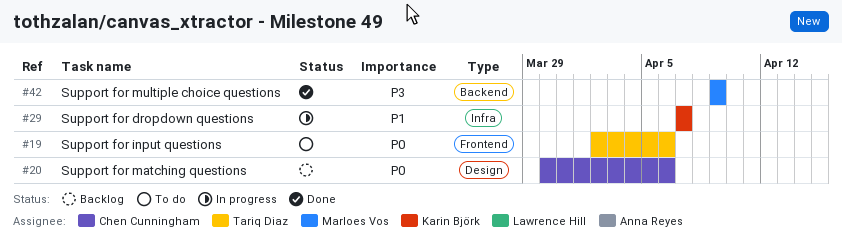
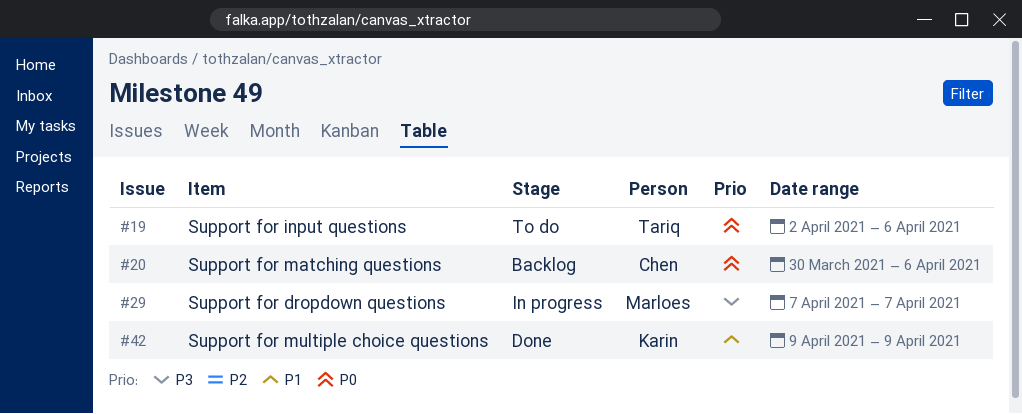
#29, owner: Karin Björk -> Marloes Vos
#29, priority: P1 -> P3
#42, owner: Marloes Vos -> Karin Björk
#42, priority: P3 -> P1

